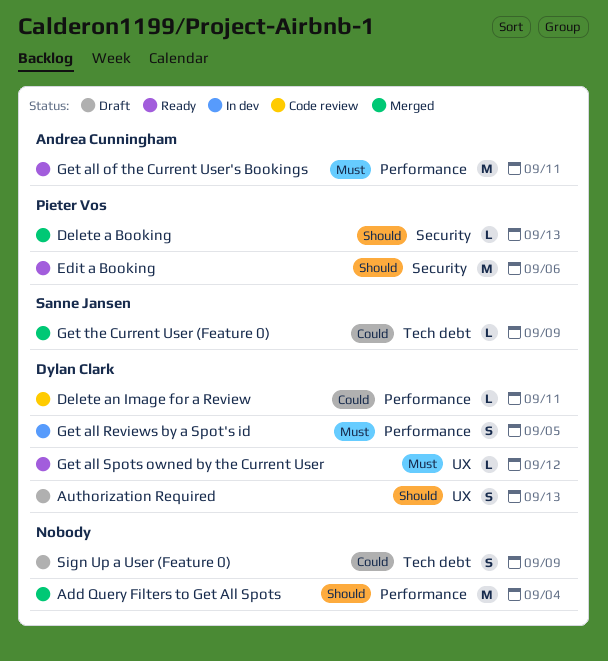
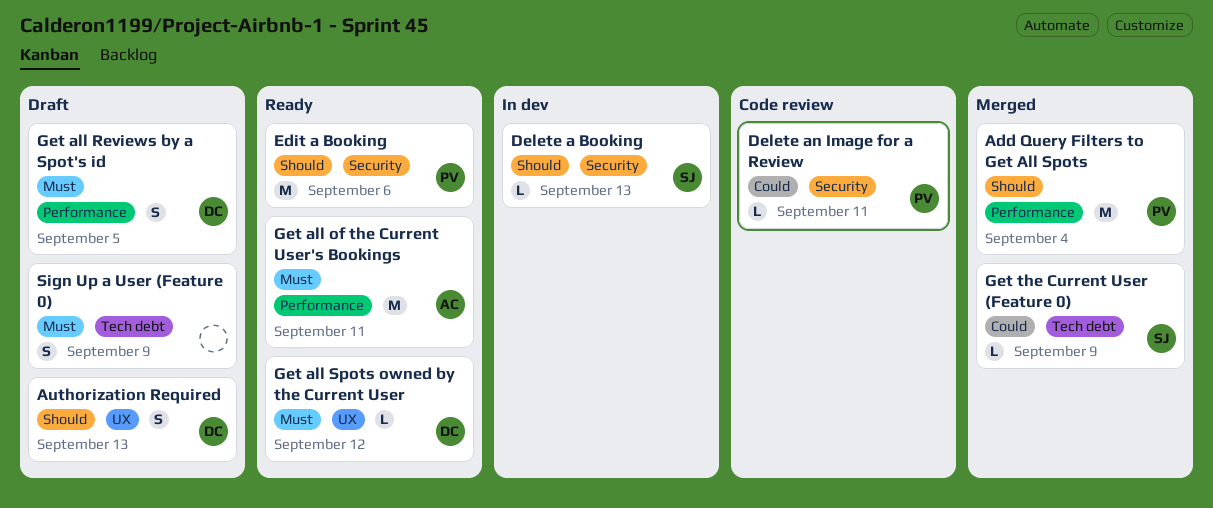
Add Query Filters to Get All Spots, owner: none -> Pieter Vos
Delete a Booking, status: Merged -> In dev
Delete a Booking, owner: Pieter Vos -> Sanne Jansen
Delete an Image for a Review, owner: Dylan Clark -> Pieter Vos
Delete an Image for a Review, label: Performance -> Security
Get all Reviews by a Spot's id, status: In dev -> Draft
Sign Up a User (Feature 0), priority: Could -> Must

